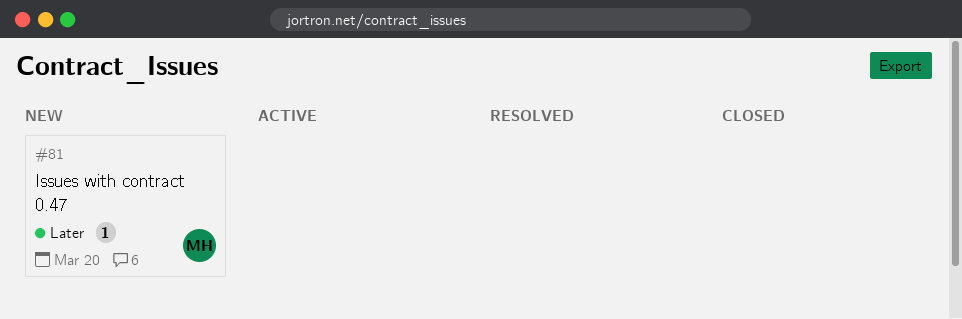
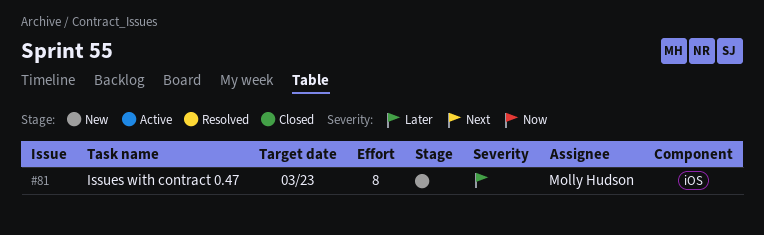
#81, estimate: 1 -> 8
#81, due: Mar 20 -> Mar 23

